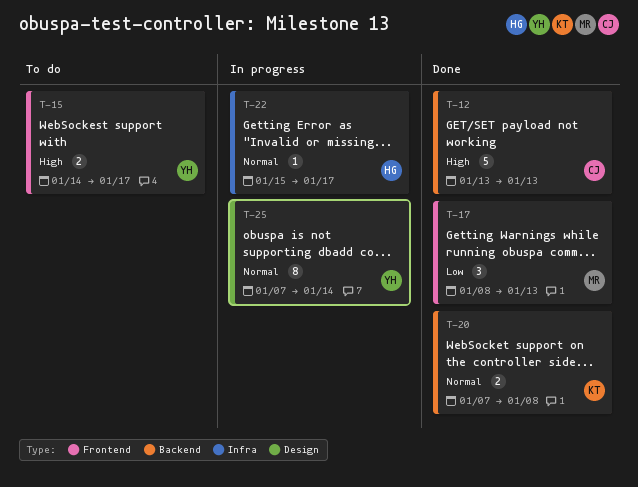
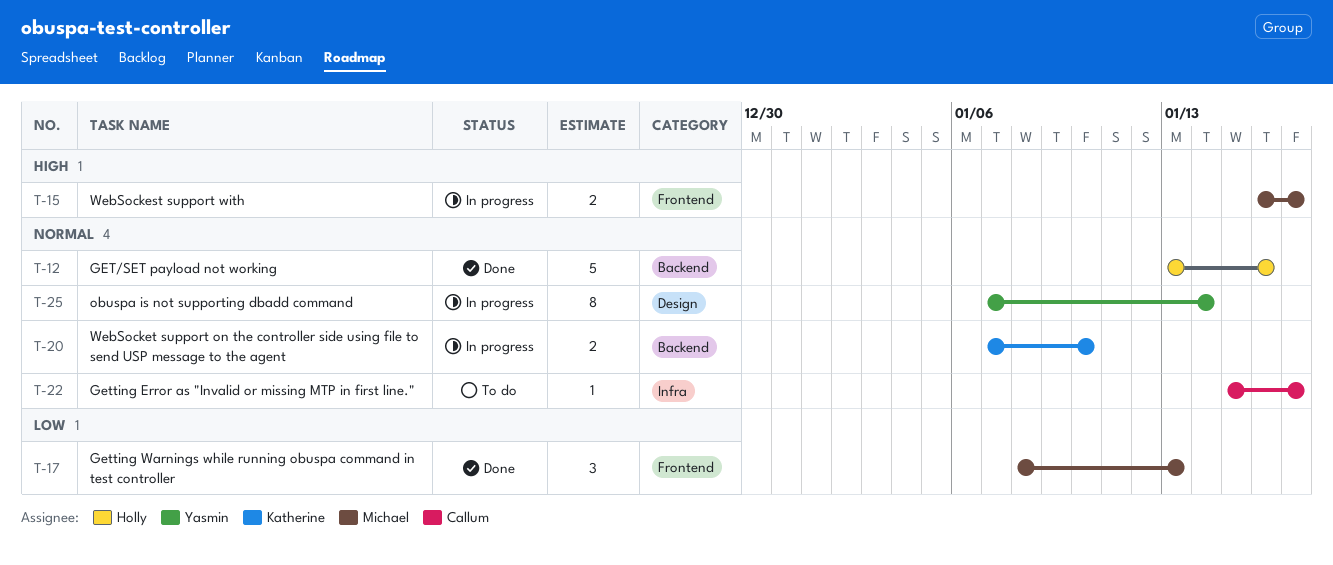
T-12, owner: Callum -> Holly
T-12, priority: High -> Normal
T-12, due: Jan 13 -> Jan 16
T-15, status: To do -> In progress
T-15, owner: Yasmin -> Michael
T-15, start: Jan 14 -> Jan 16
T-20, status: Done -> In progress
T-20, due: Jan 8 -> Jan 10
T-22, status: In progress -> To do
T-22, owner: Holly -> Callum

